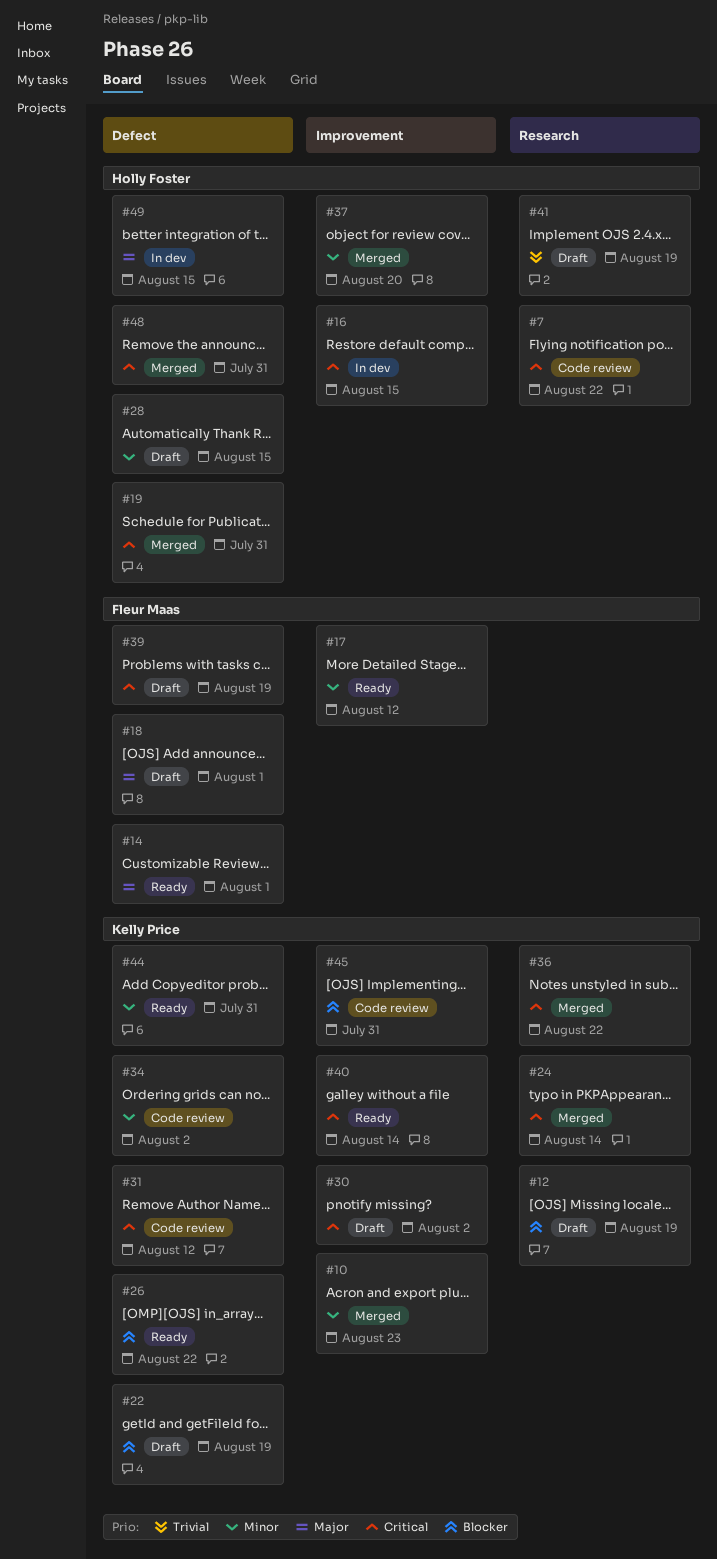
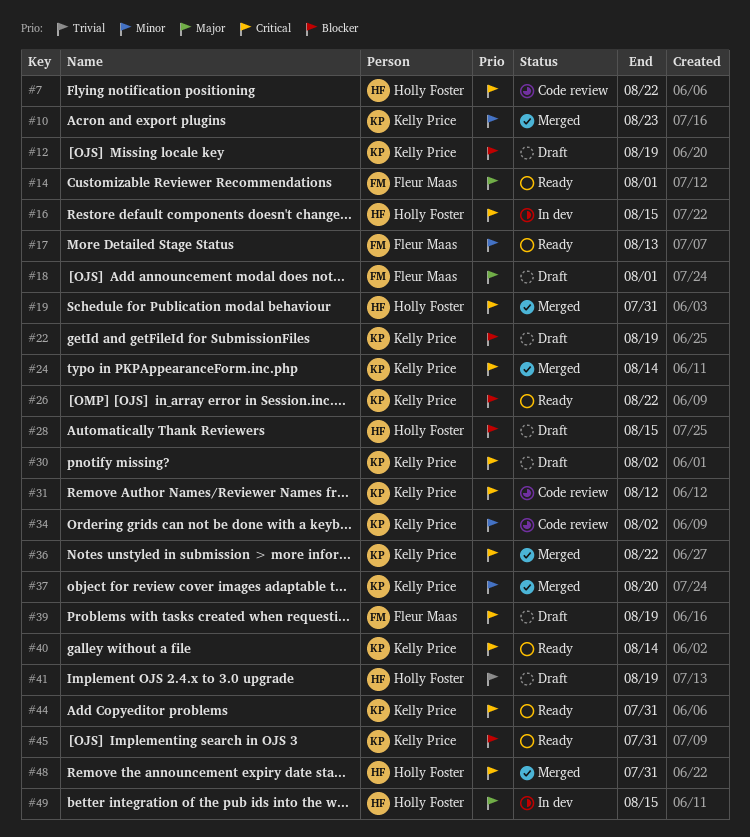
#17, due: Aug 12 -> Aug 13
#28, priority: Minor -> Blocker
#37, owner: Holly Foster -> Kelly Price
#44, priority: Minor -> Critical
#45, status: Code review -> Ready

